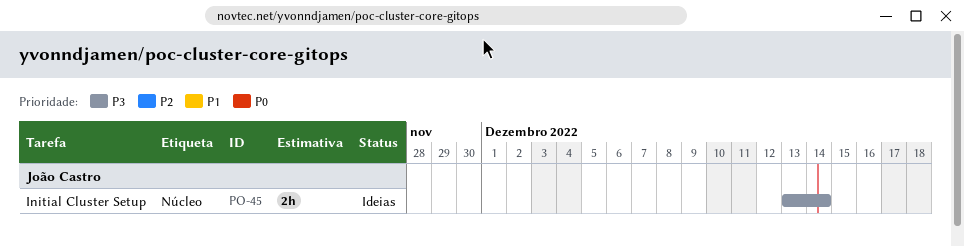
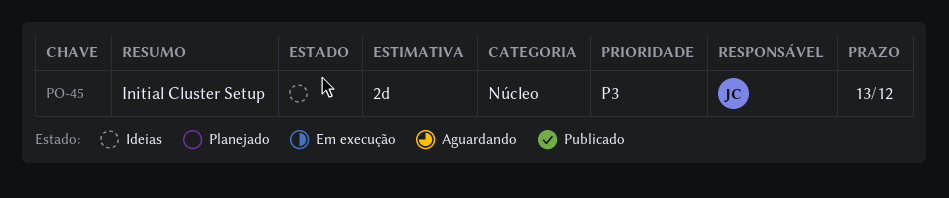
PO-45, estimate: 2h -> 2d
PO-45, due: Dec 14 -> Dec 13

